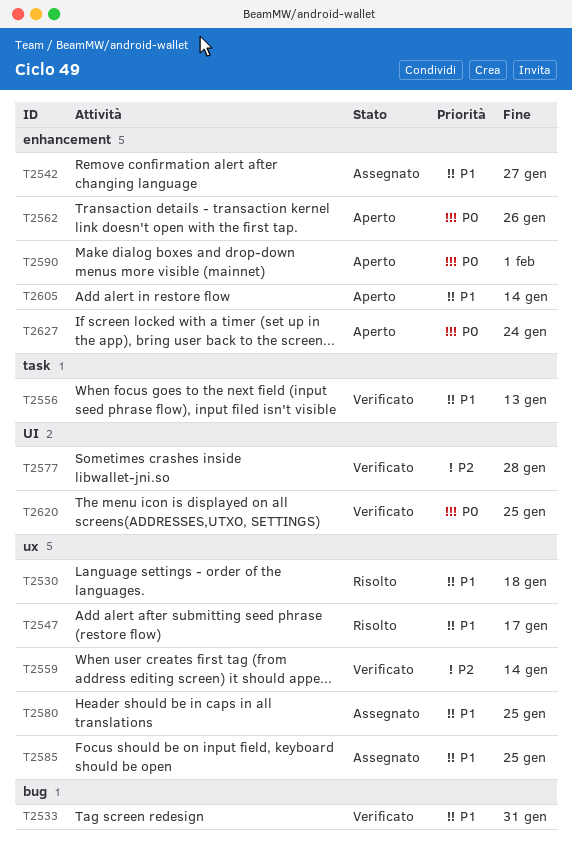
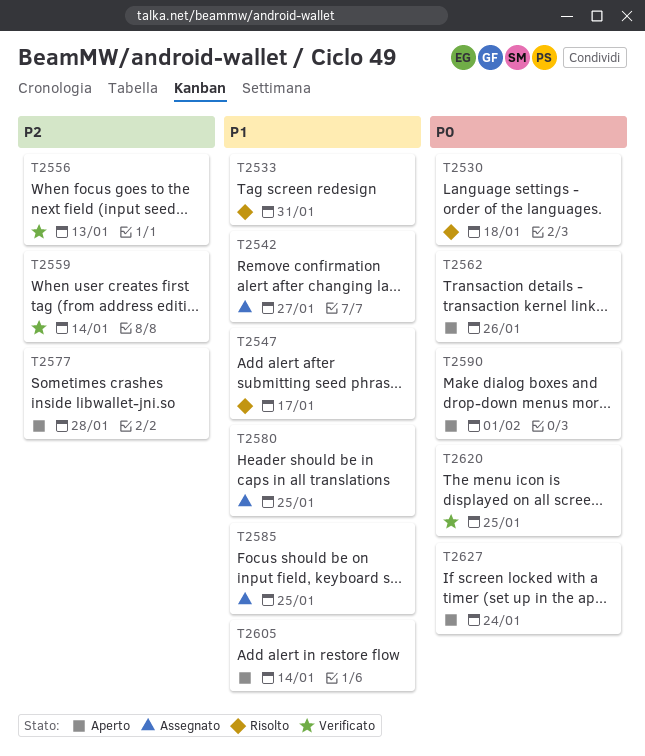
T2530, priority: P1 -> P0
T2533, status: Verificato -> Risolto
T2556, priority: P1 -> P2
T2577, status: Verificato -> Aperto

